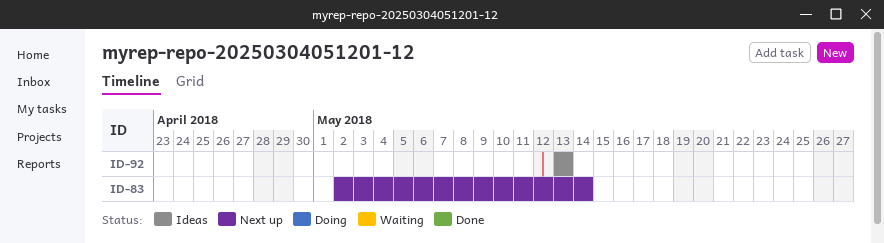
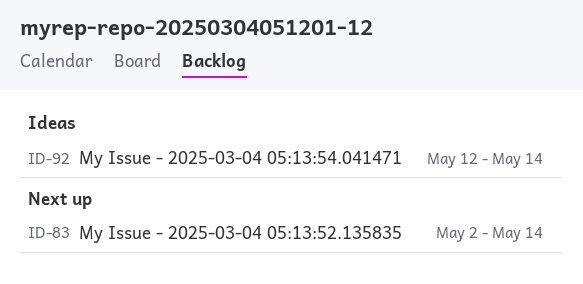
ID-92, start: May 13 -> May 12
ID-92, due: May 13 -> May 14

